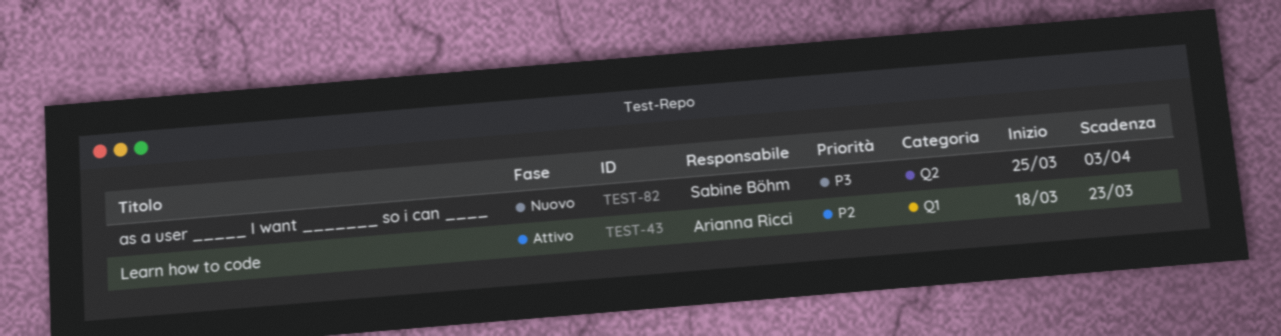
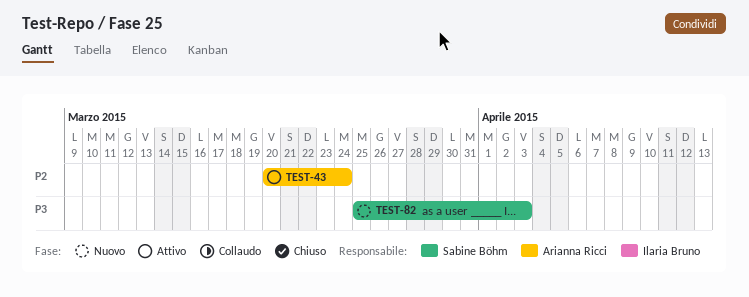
TEST-43, start: Mar 18 -> Mar 20
TEST-43, due: Mar 23 -> Mar 24

